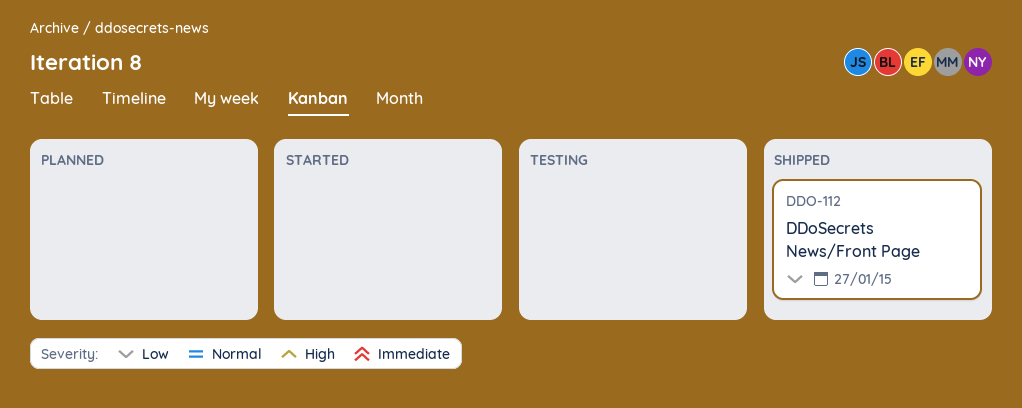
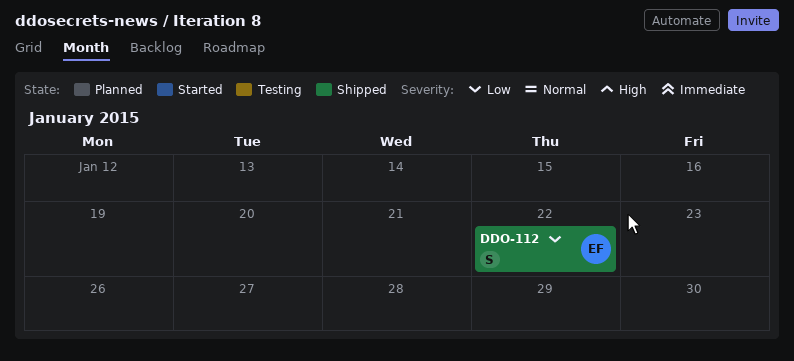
DDO-112, due: Jan 27 -> Jan 22

